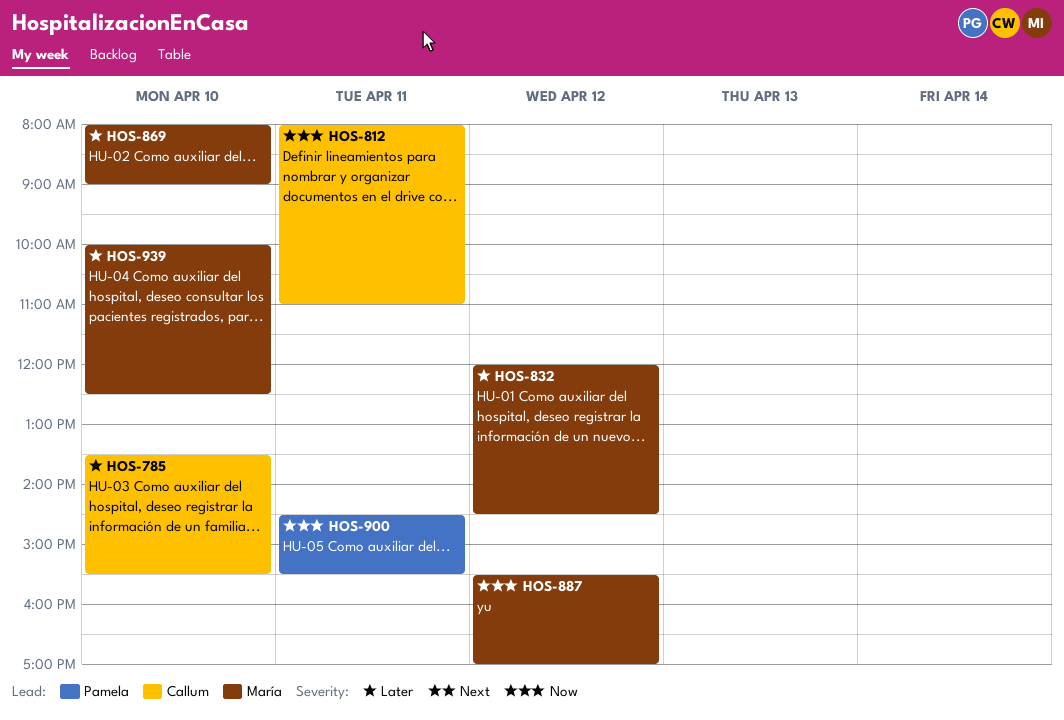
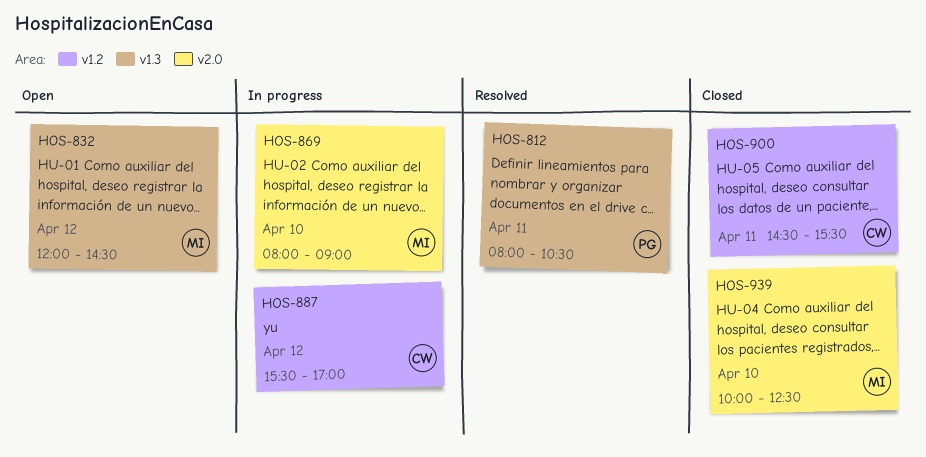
HOS-785: present -> none
HOS-812, owner: Callum -> Pamela
HOS-812, ends: 11:00 -> 10:30
HOS-887, owner: María -> Callum
HOS-900, owner: Pamela -> Callum

